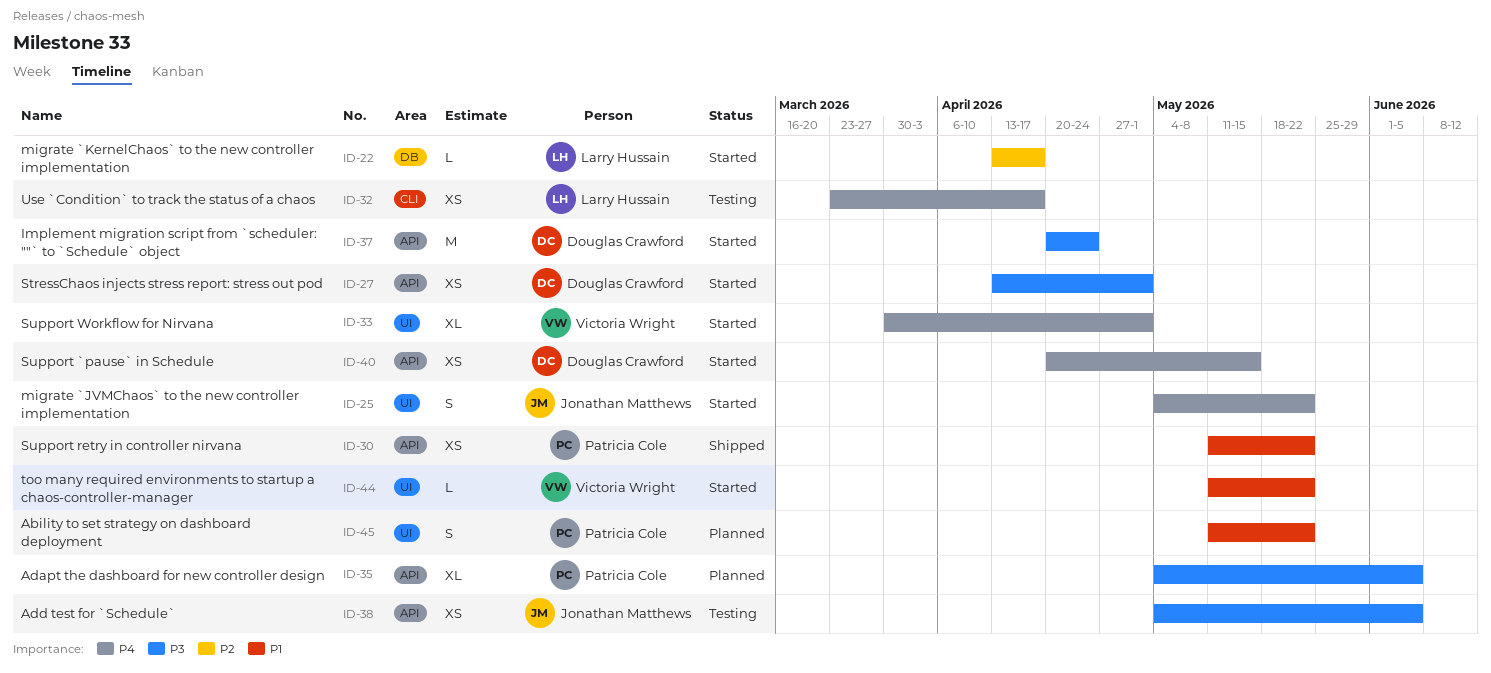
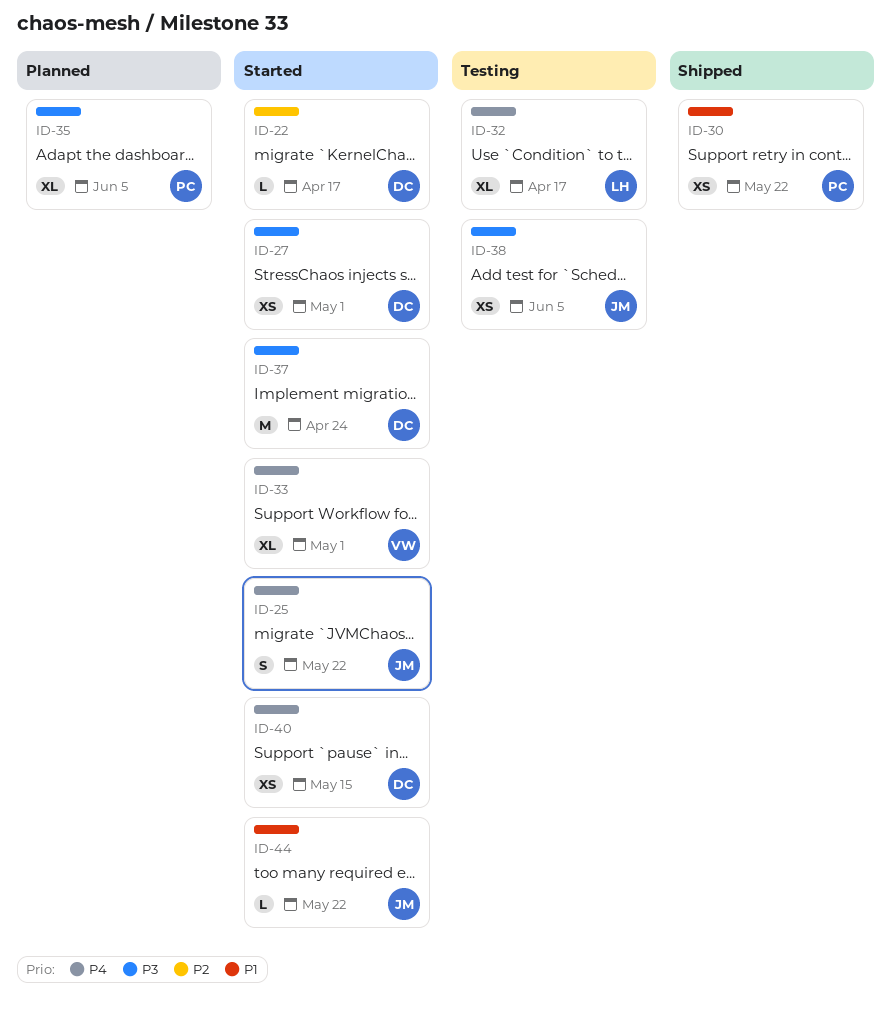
ID-22, owner: Larry Hussain -> Douglas Crawford
ID-32, estimate: XS -> XL
ID-44, owner: Victoria Wright -> Jonathan Matthews
ID-45: present -> none

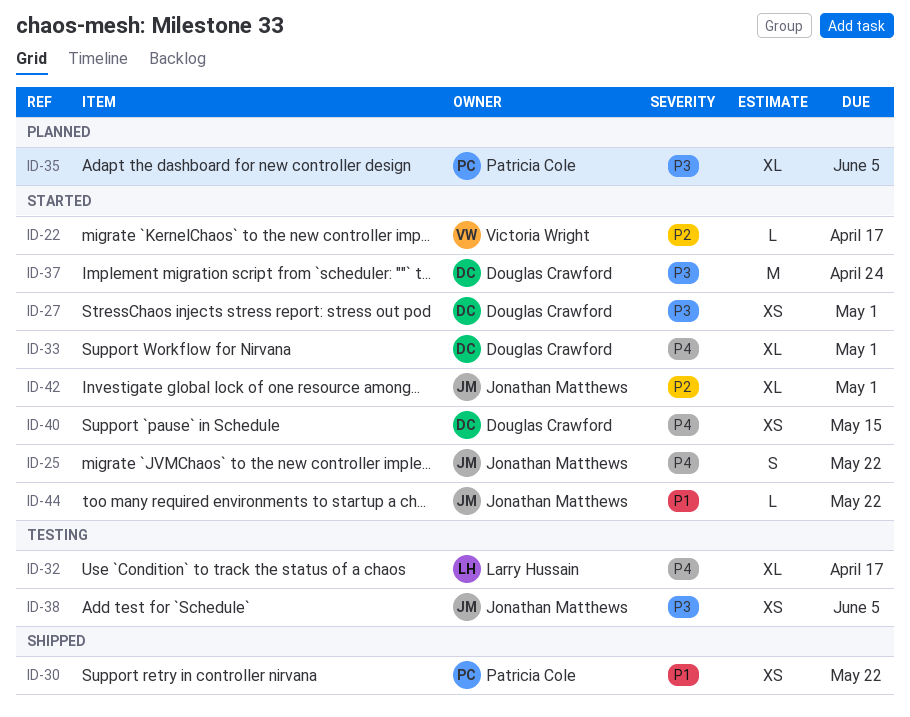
ID-22, owner: Douglas Crawford -> Victoria Wright
ID-33, owner: Victoria Wright -> Douglas Crawford
ID-42: none -> present

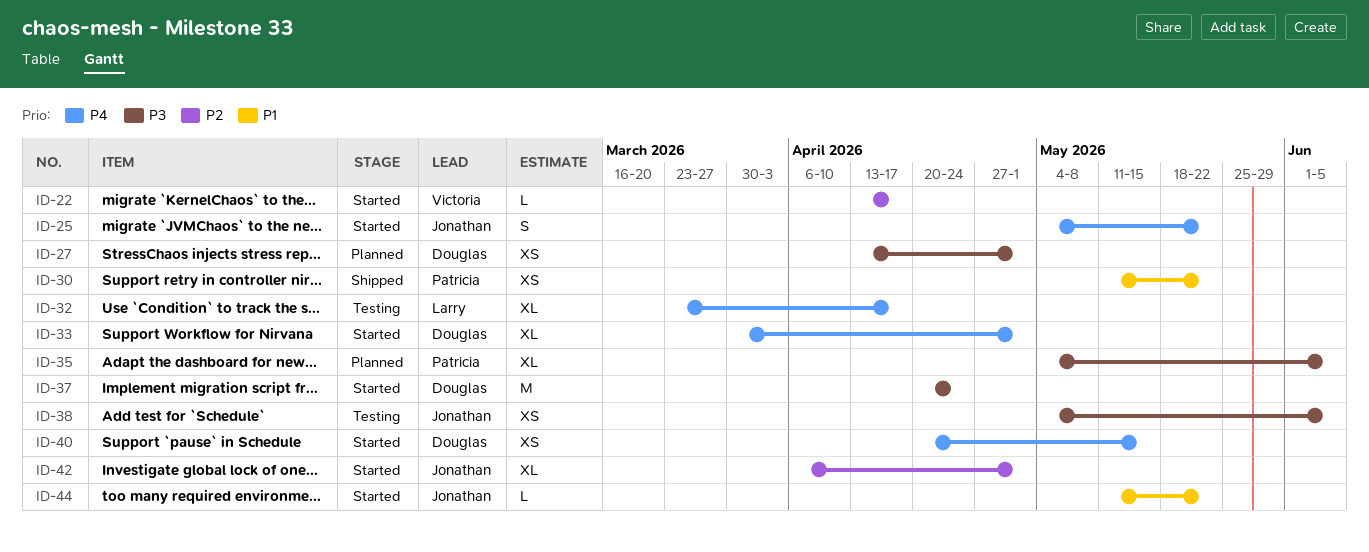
ID-27, status: Started -> Planned

